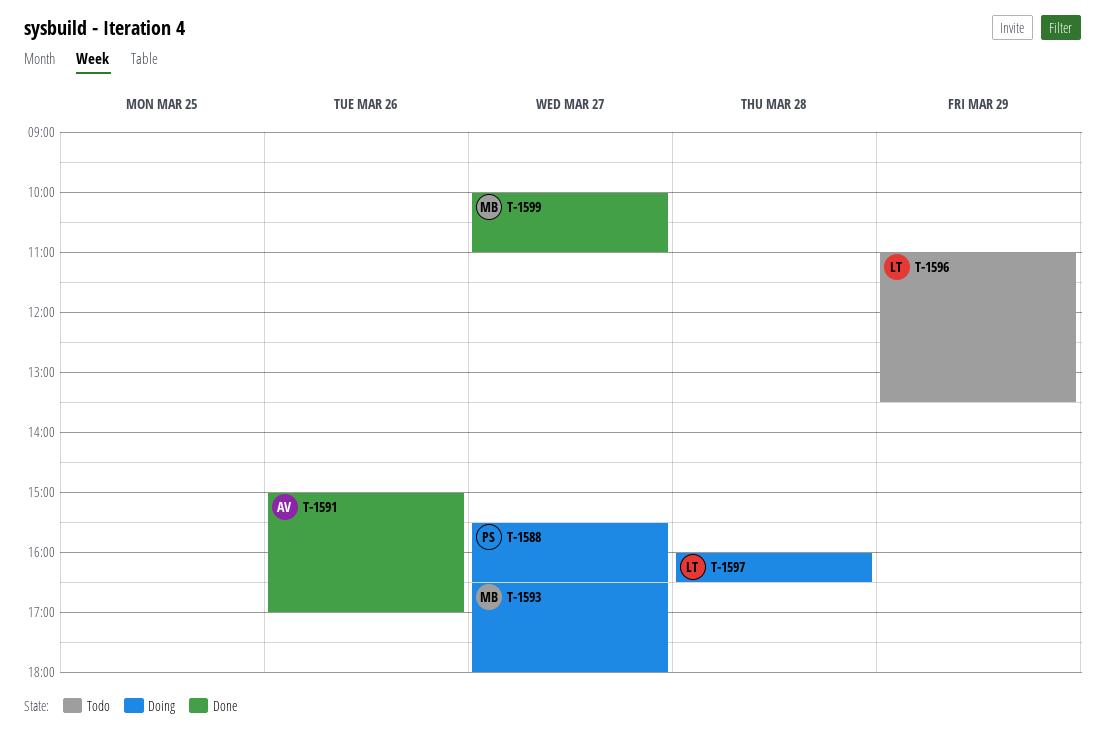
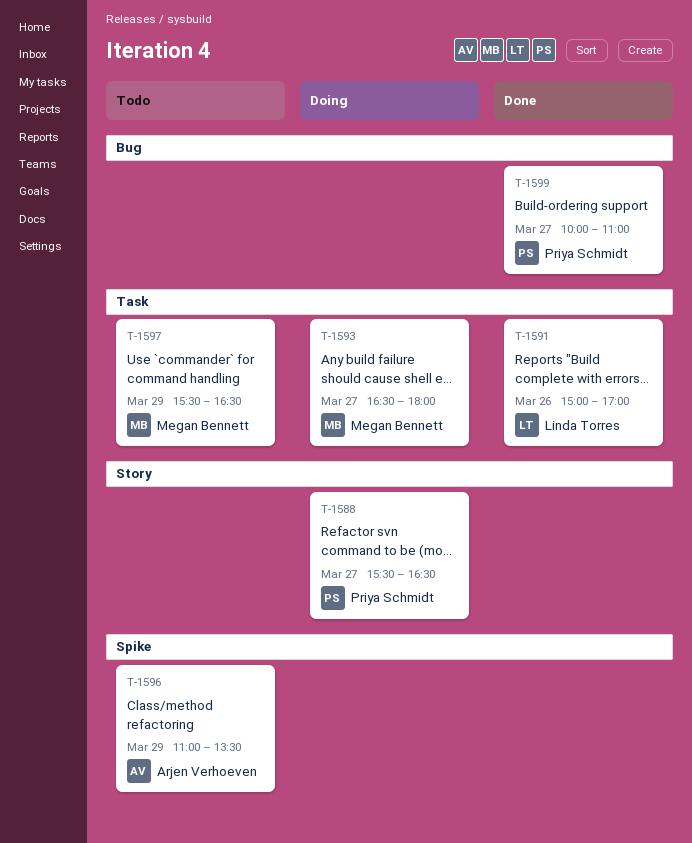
T-1591, owner: Arjen Verhoeven -> Linda Torres
T-1596, owner: Linda Torres -> Arjen Verhoeven
T-1597, status: Doing -> Todo
T-1597, owner: Linda Torres -> Megan Bennett
T-1597, day: Mar 28 -> Mar 29
T-1597, begins: 16:00 -> 15:30
T-1599, owner: Megan Bennett -> Priya Schmidt

